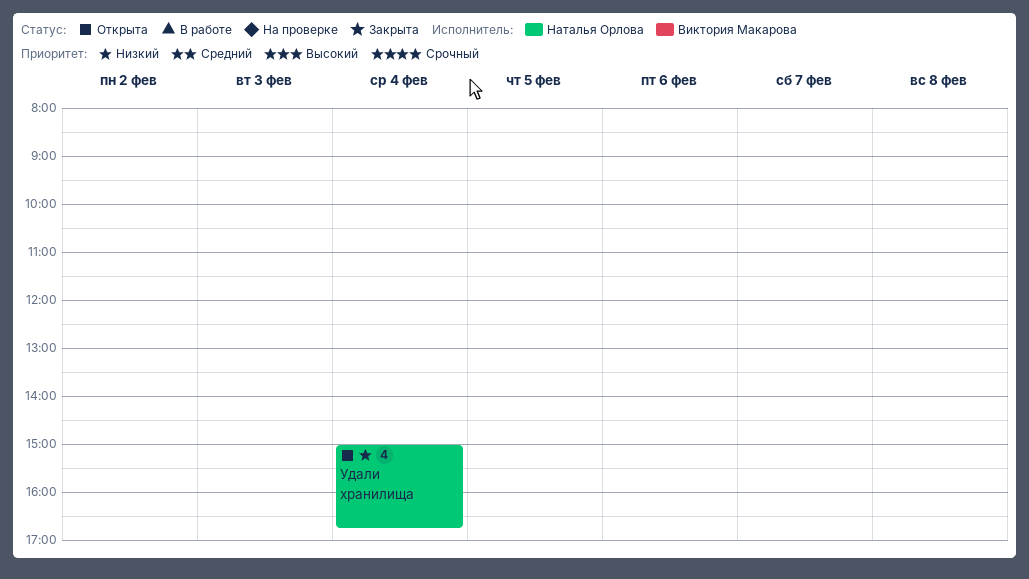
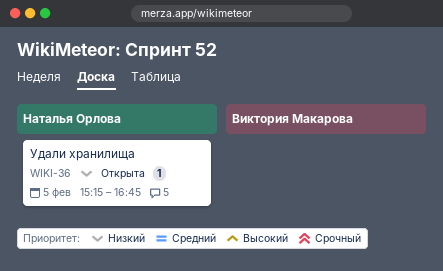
Удали хранилища, estimate: 4 -> 1
Удали хранилища, day: Feb 4 -> Feb 5
Удали хранилища, begins: 15:00 -> 15:15

